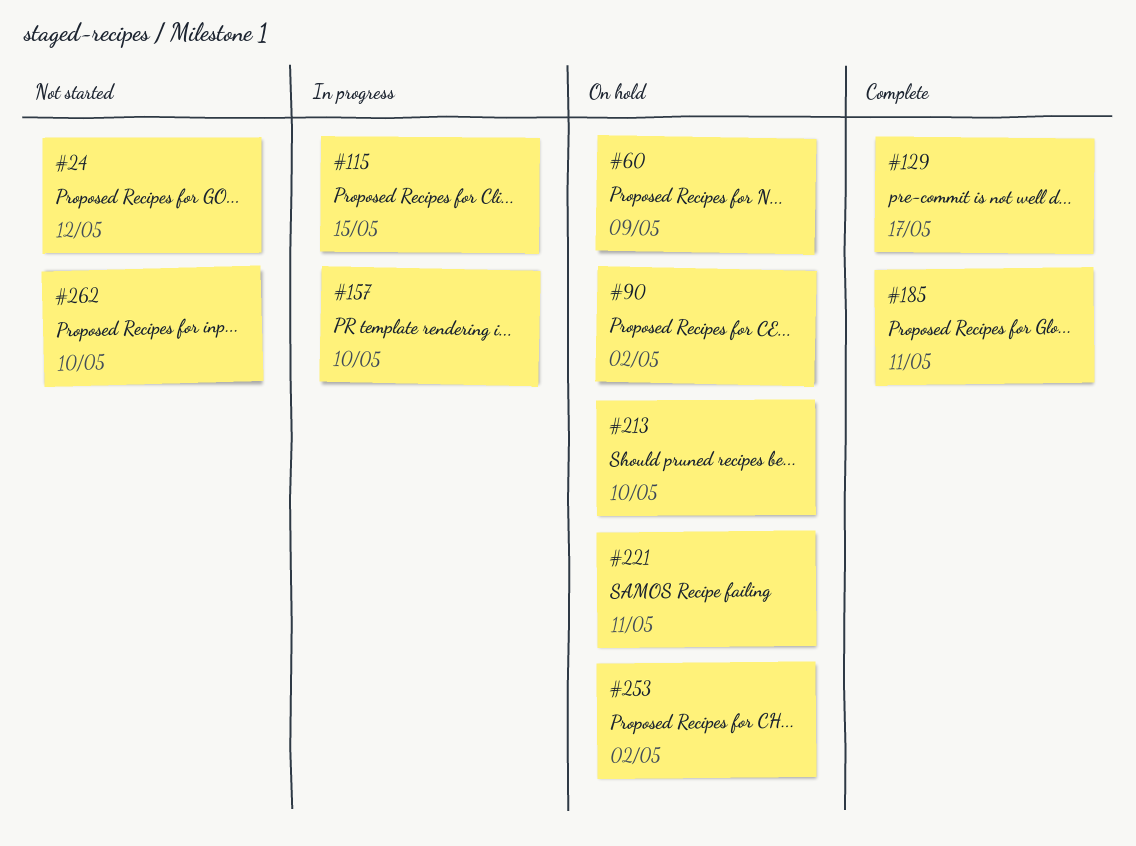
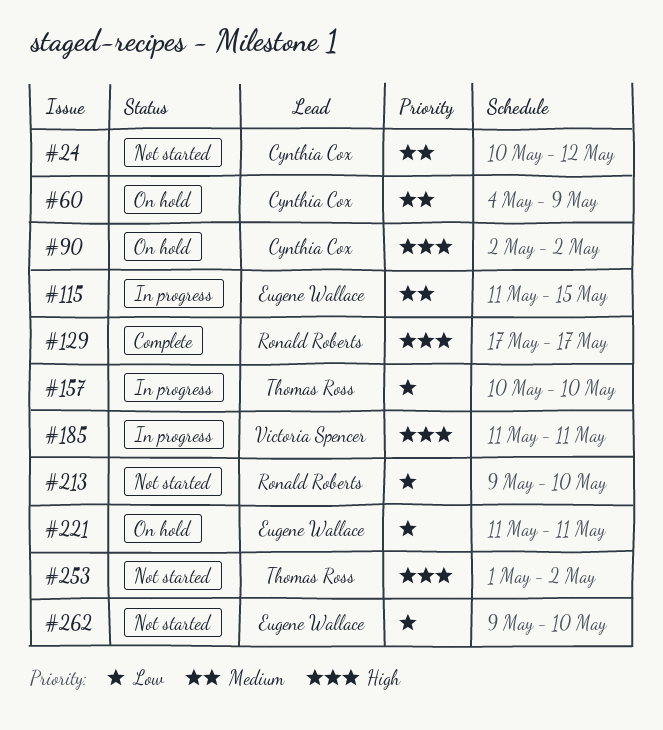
#185, status: Complete -> In progress
#213, status: On hold -> Not started
#253, status: On hold -> Not started

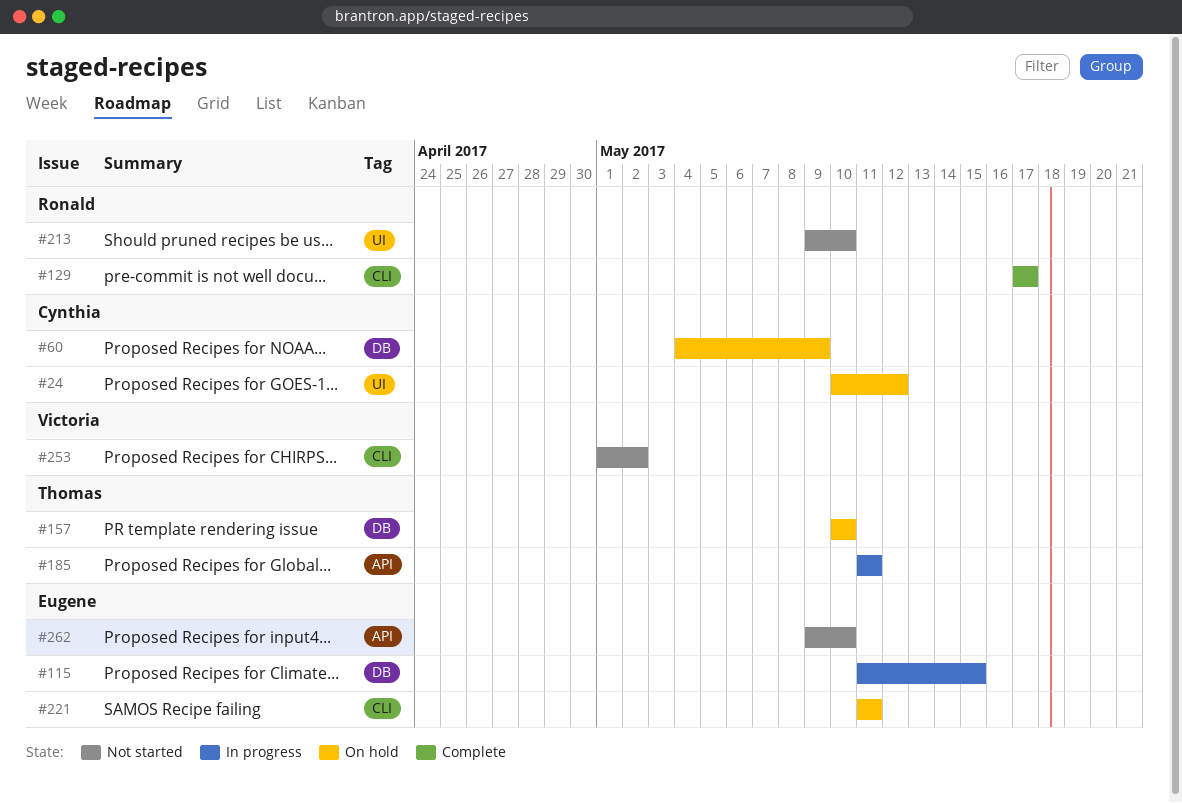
#24, status: Not started -> On hold
#90: present -> none
#157, status: In progress -> On hold
#185, owner: Victoria Spencer -> Thomas Ross
#253, owner: Thomas Ross -> Victoria Spencer

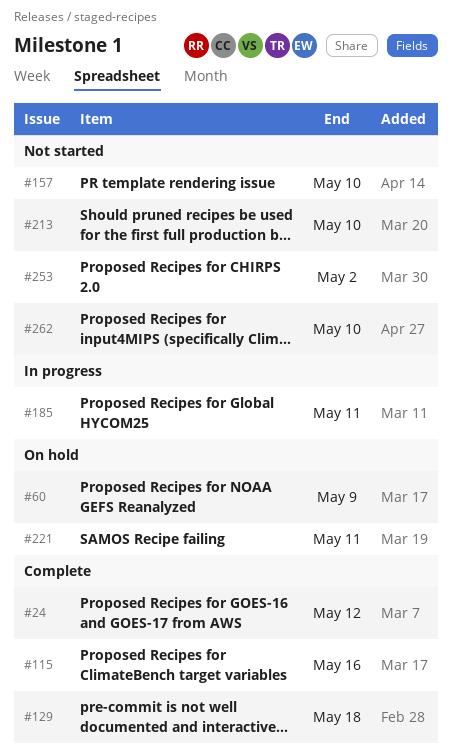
#24, status: On hold -> Complete
#115, status: In progress -> Complete
#115, due: May 15 -> May 16
#129, due: May 17 -> May 18
#157, status: On hold -> Not started

